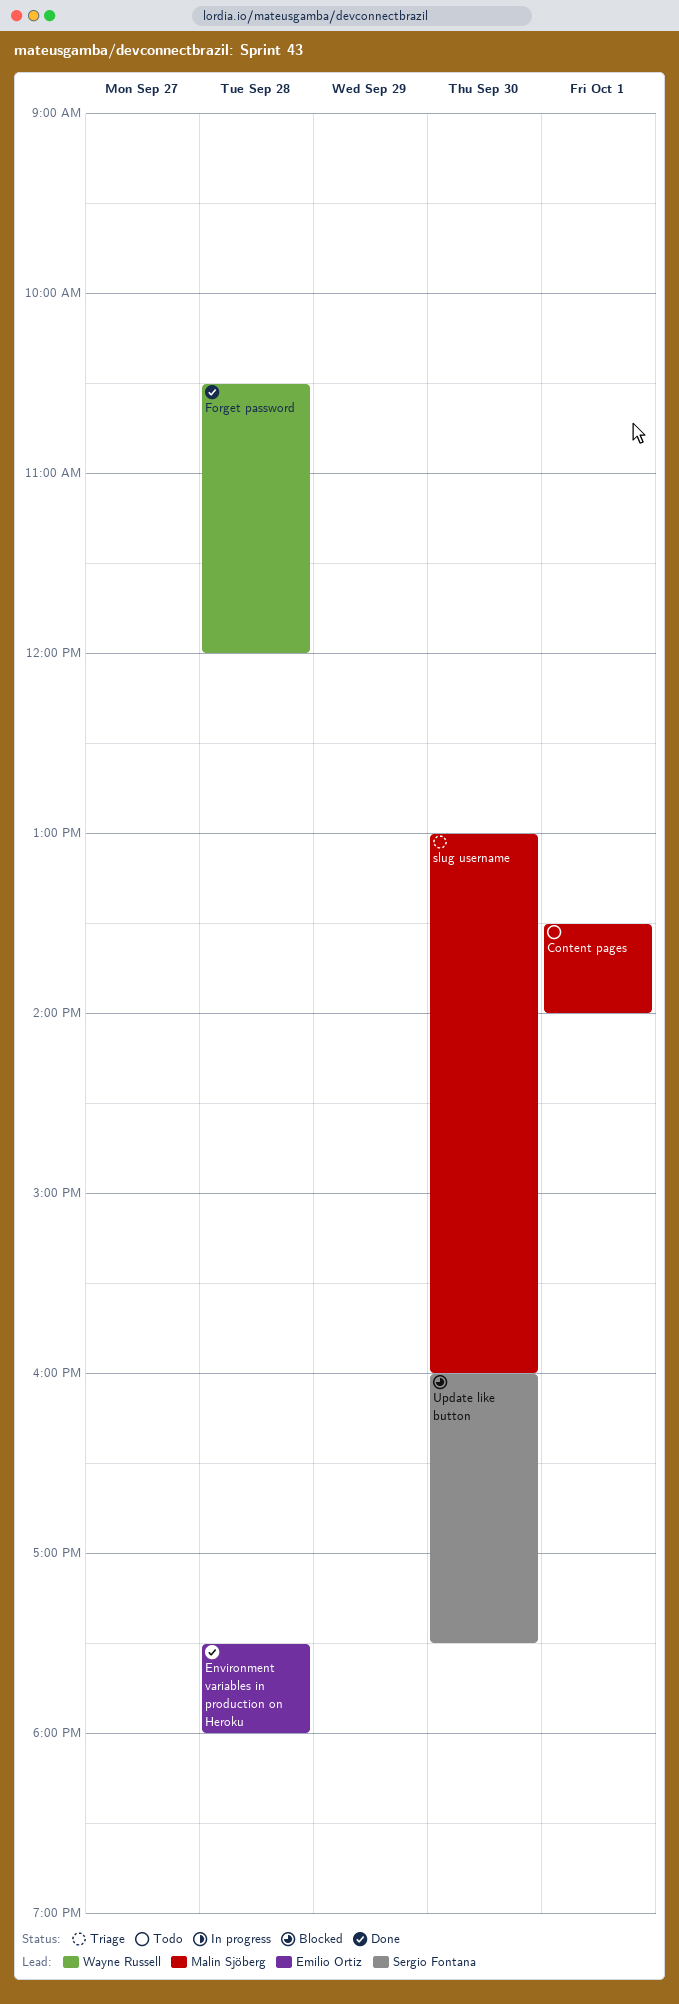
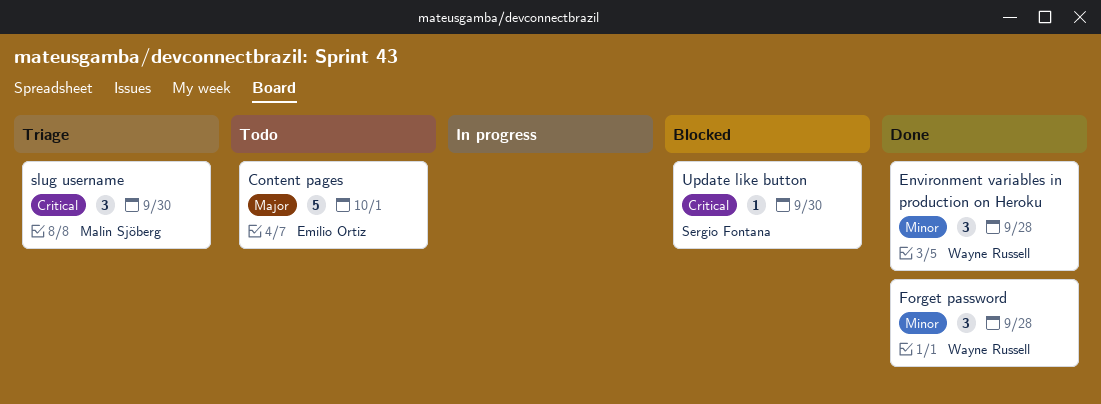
Content pages, owner: Malin Sjöberg -> Emilio Ortiz
Environment variables in production on Heroku, owner: Emilio Ortiz -> Wayne Russell

